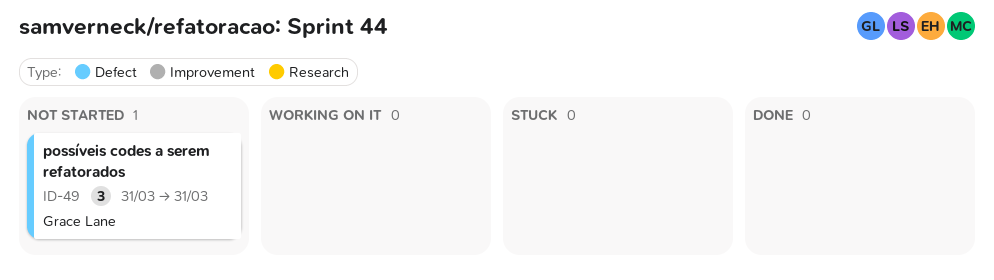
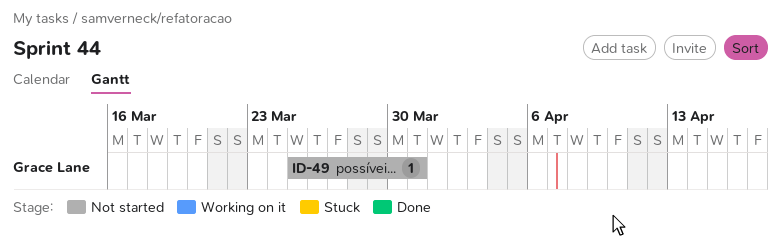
ID-49, estimate: 3 -> 1
ID-49, start: Mar 31 -> Mar 25

